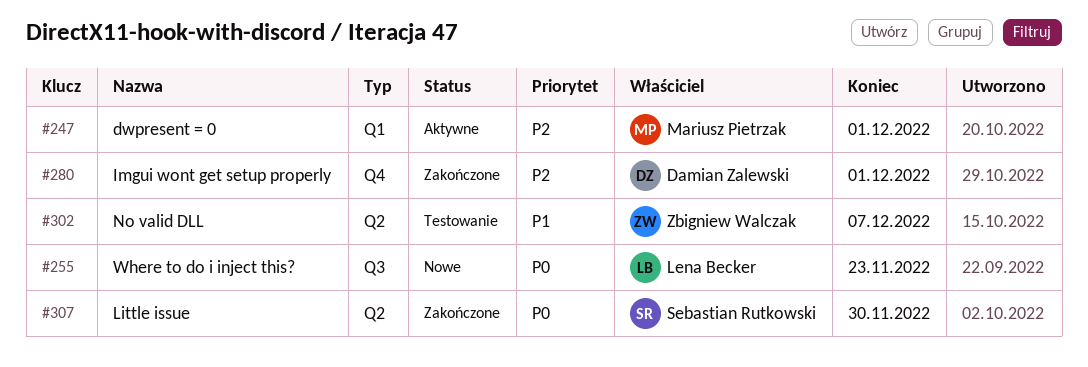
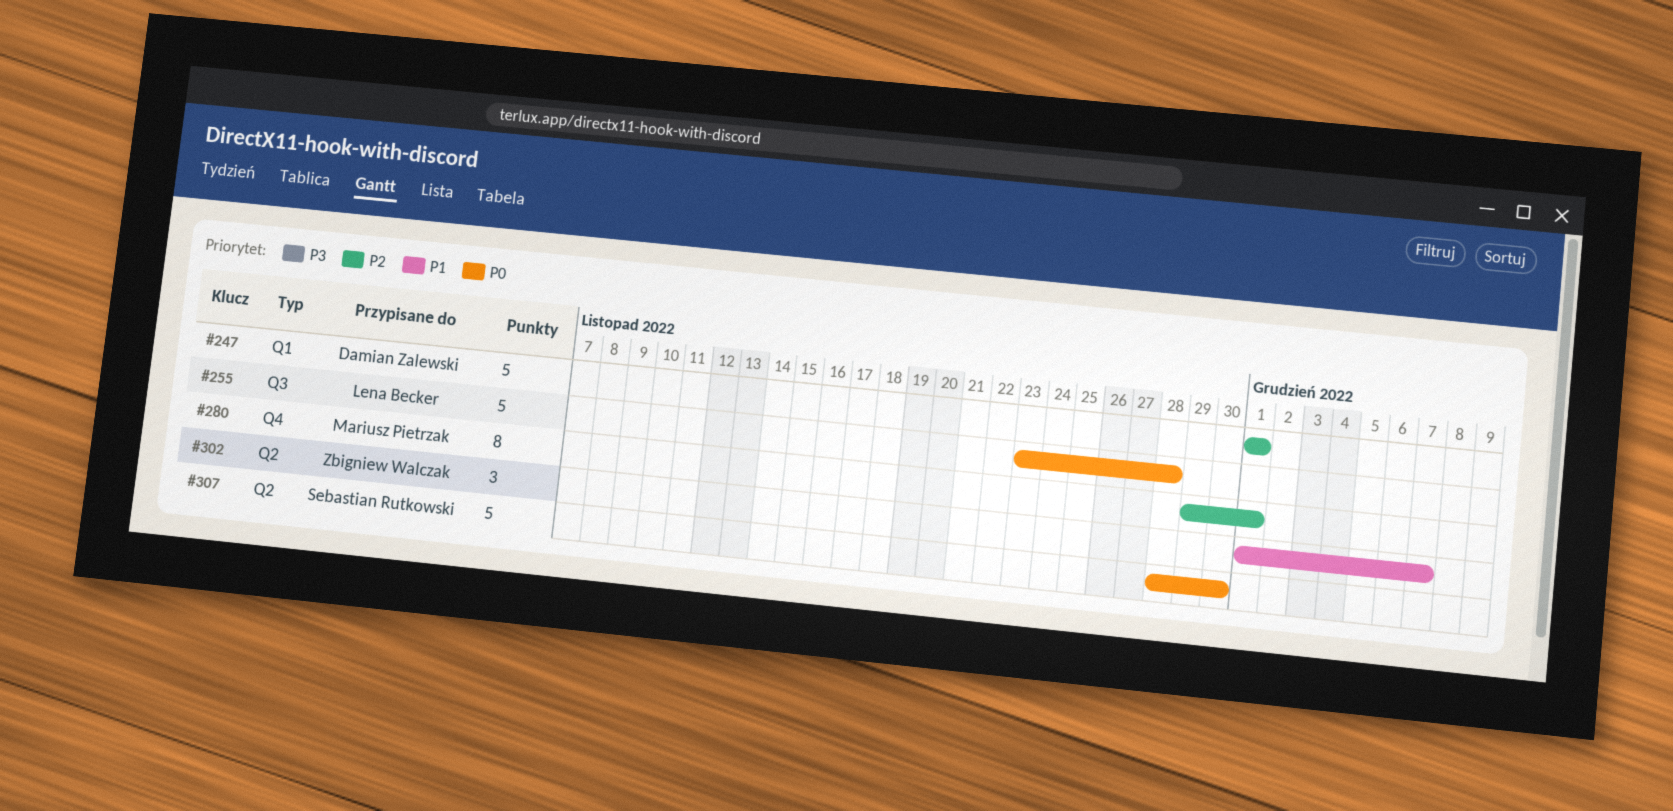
#247, owner: Mariusz Pietrzak -> Damian Zalewski
#255, due: Nov 23 -> Nov 28
#280, owner: Damian Zalewski -> Mariusz Pietrzak

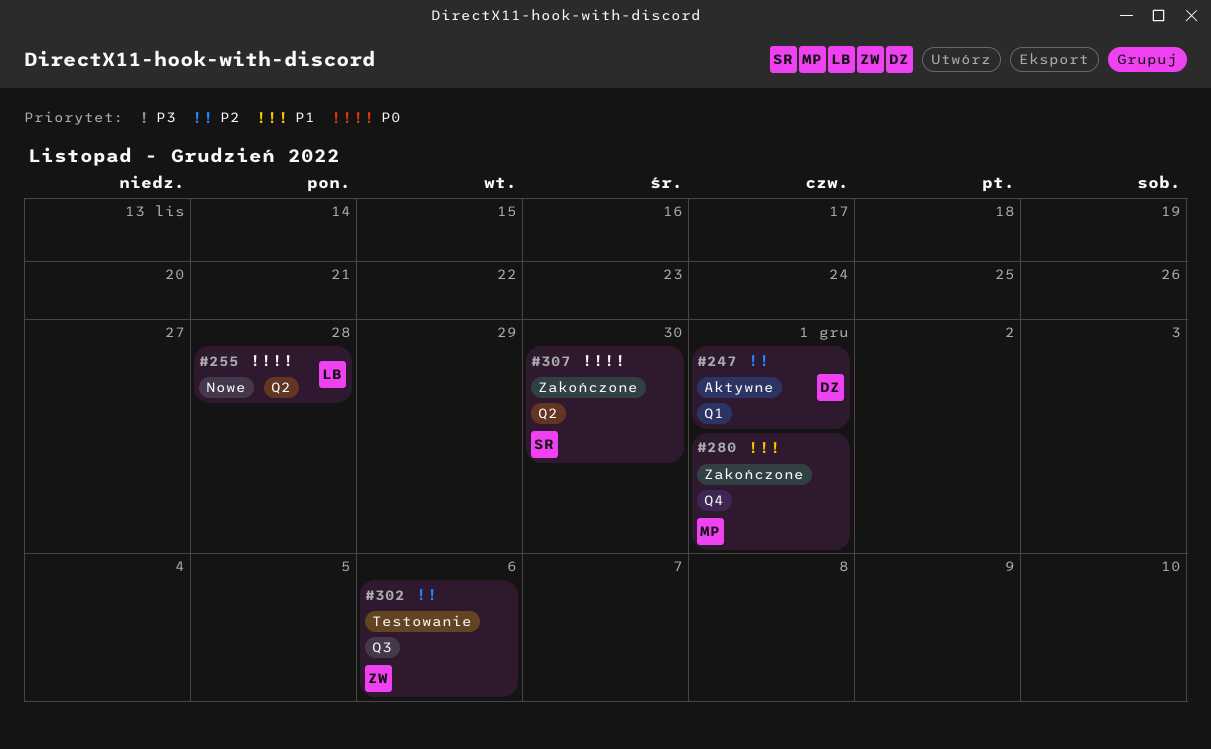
#255, label: Q3 -> Q2
#280, priority: P2 -> P1
#302, priority: P1 -> P2
#302, label: Q2 -> Q3
#302, due: Dec 7 -> Dec 6

